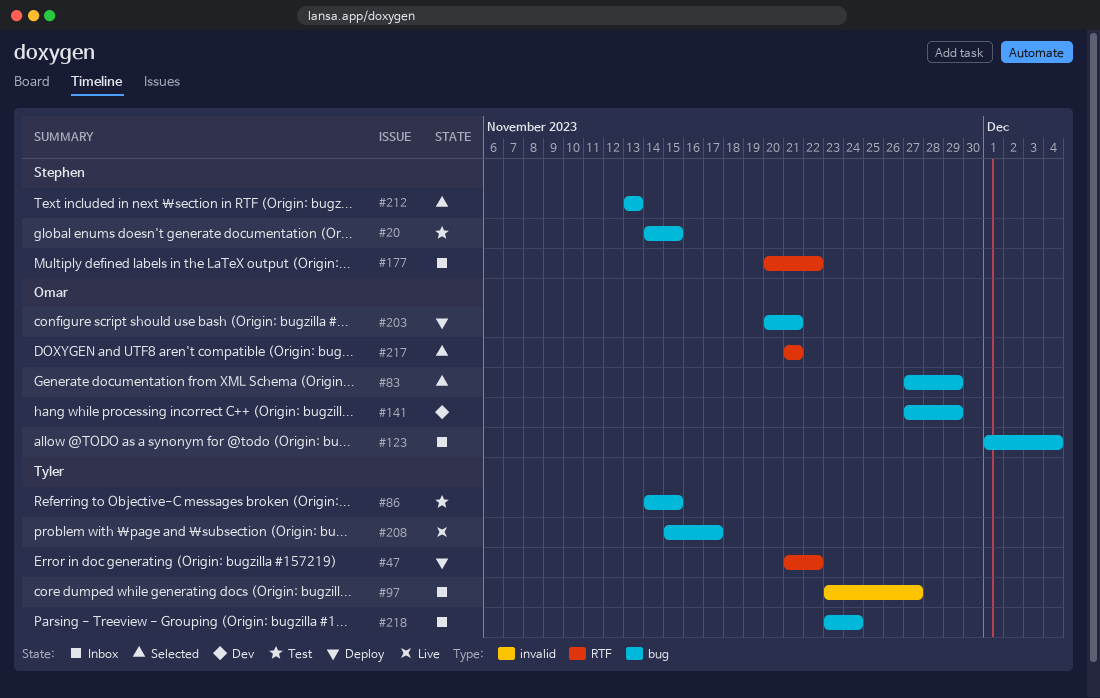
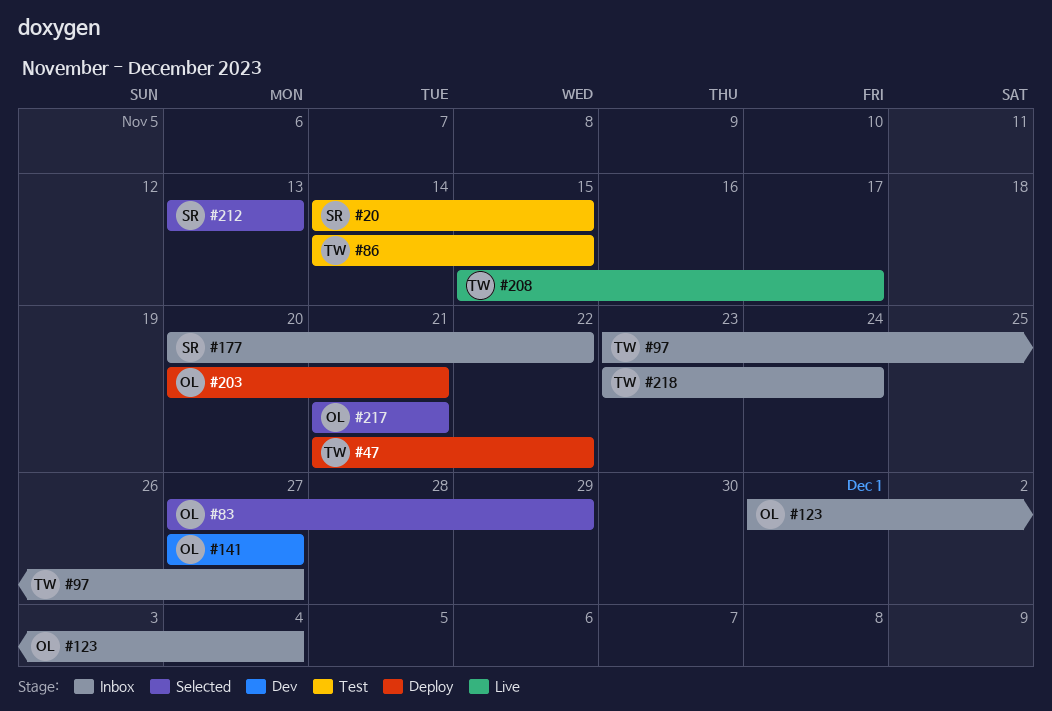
#141, due: Nov 29 -> Nov 27

